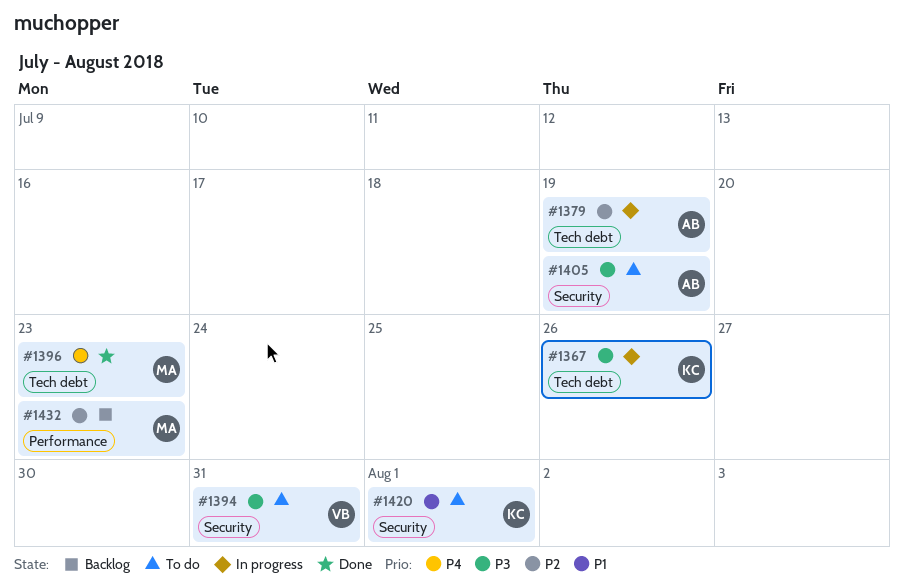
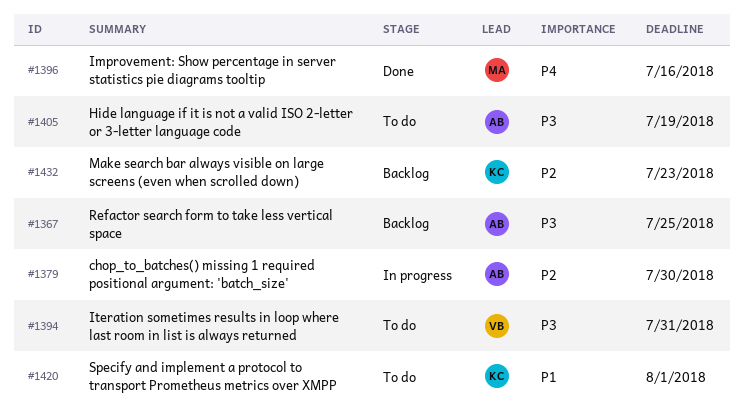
#1367, status: In progress -> Backlog
#1367, owner: KC -> AB
#1367, due: Jul 26 -> Jul 25
#1379, due: Jul 19 -> Jul 30
#1396, due: Jul 23 -> Jul 16
#1432, owner: MA -> KC

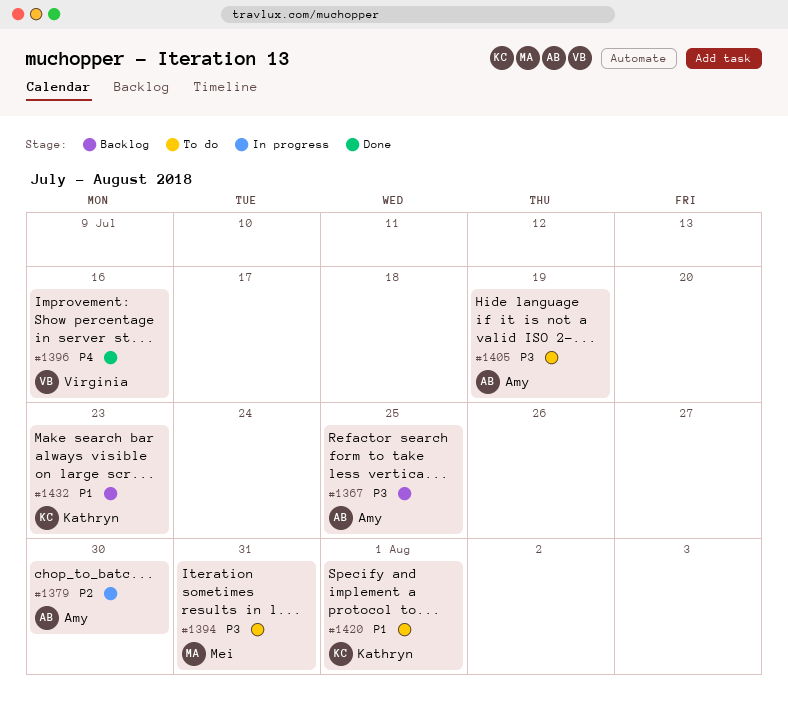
#1394, owner: Virginia -> Mei
#1396, owner: Mei -> Virginia
#1432, priority: P2 -> P1

